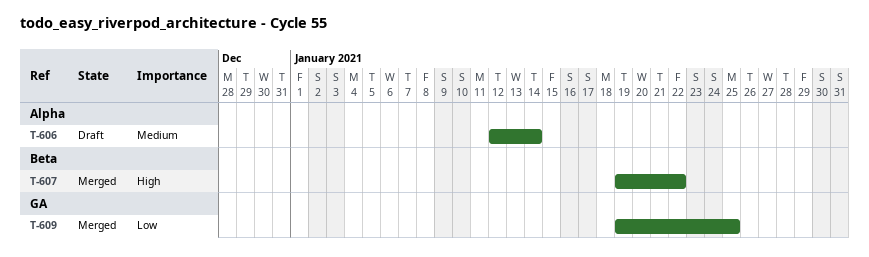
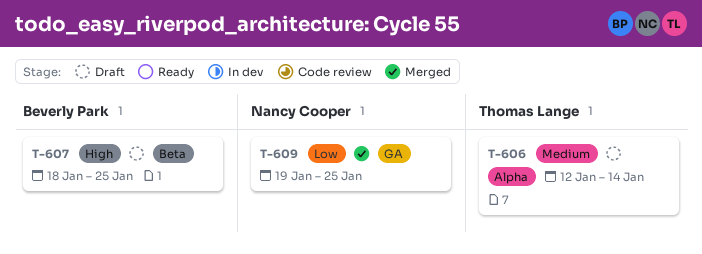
T-607, status: Merged -> Draft
T-607, start: Jan 19 -> Jan 18
T-607, due: Jan 22 -> Jan 25

